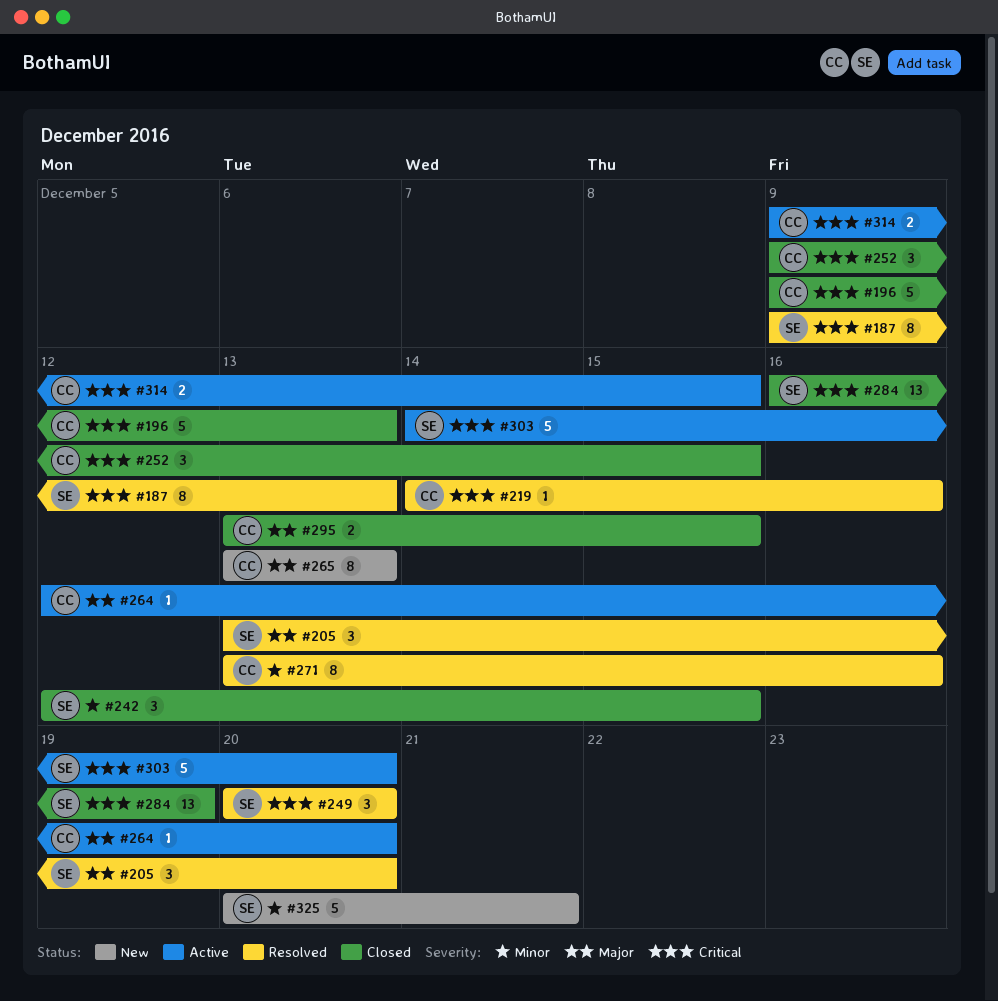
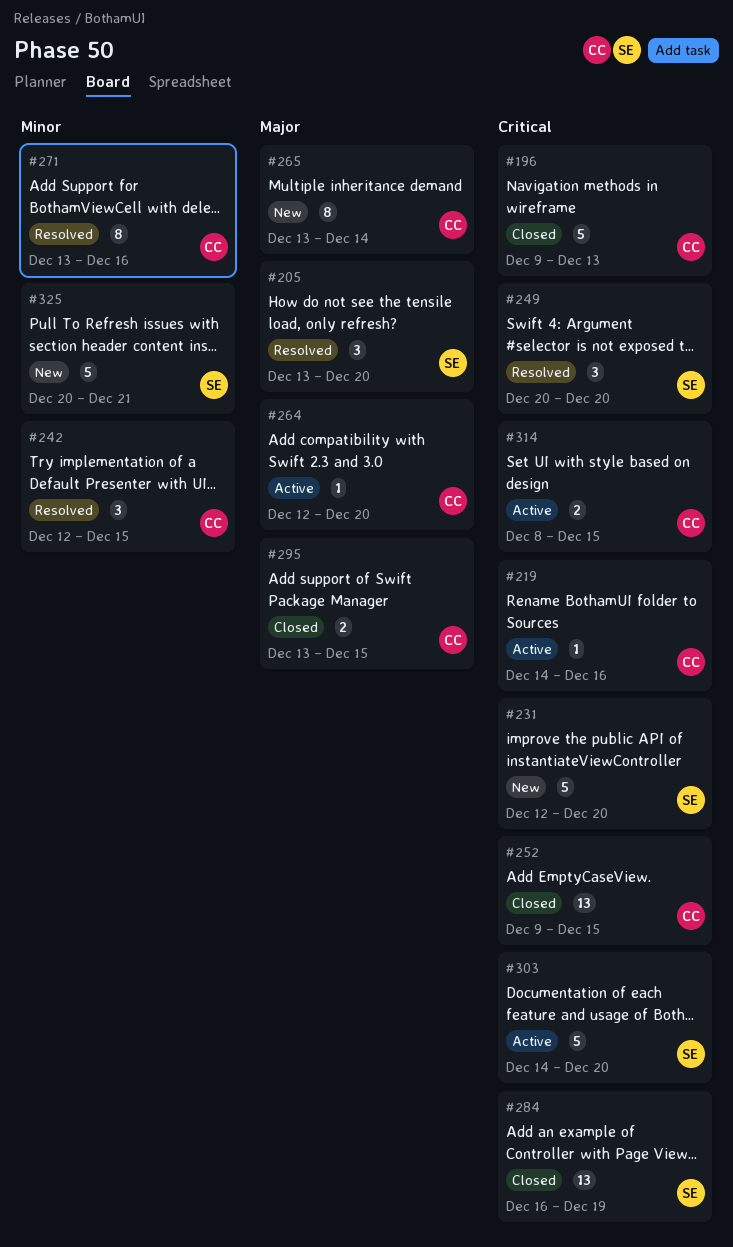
#187: present -> none
#219, status: Resolved -> Active
#231: none -> present
#242, status: Closed -> Resolved
#242, owner: SE -> CC
#252, estimate: 3 -> 13
#265, due: Dec 13 -> Dec 14
#314, start: Dec 9 -> Dec 8

